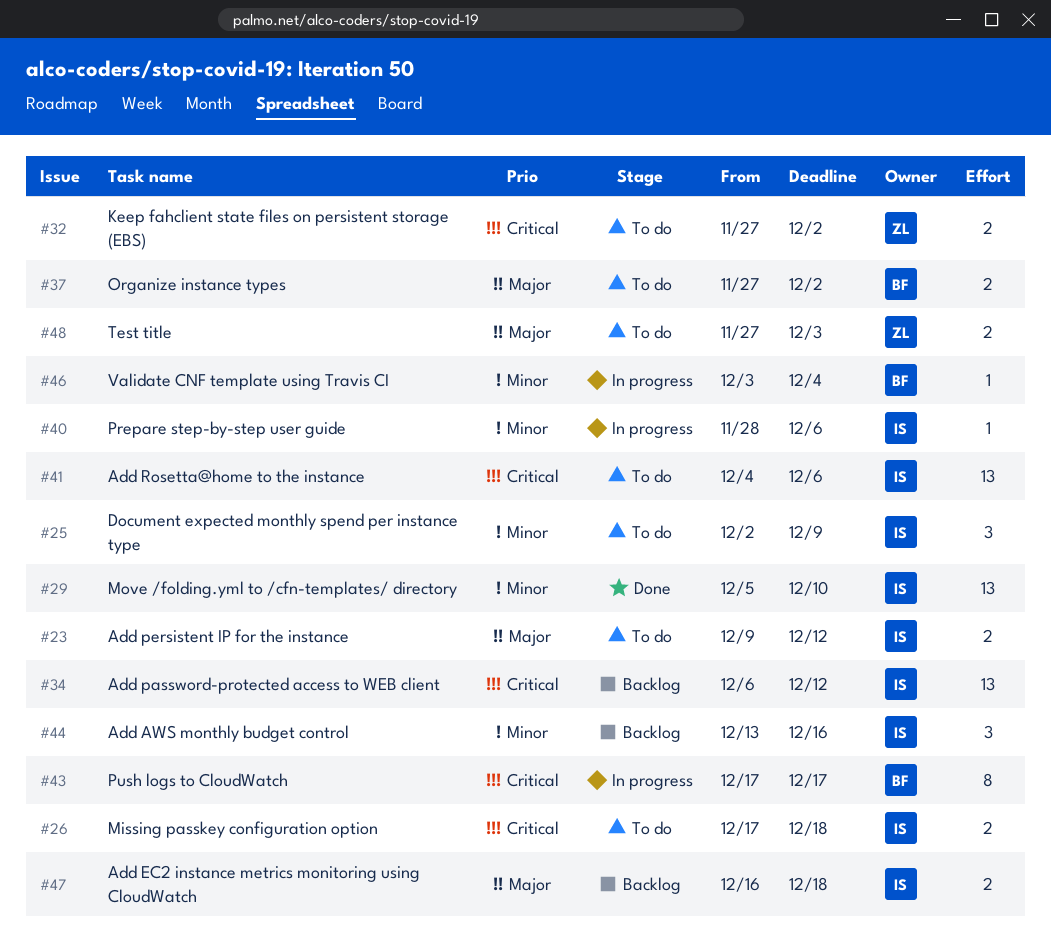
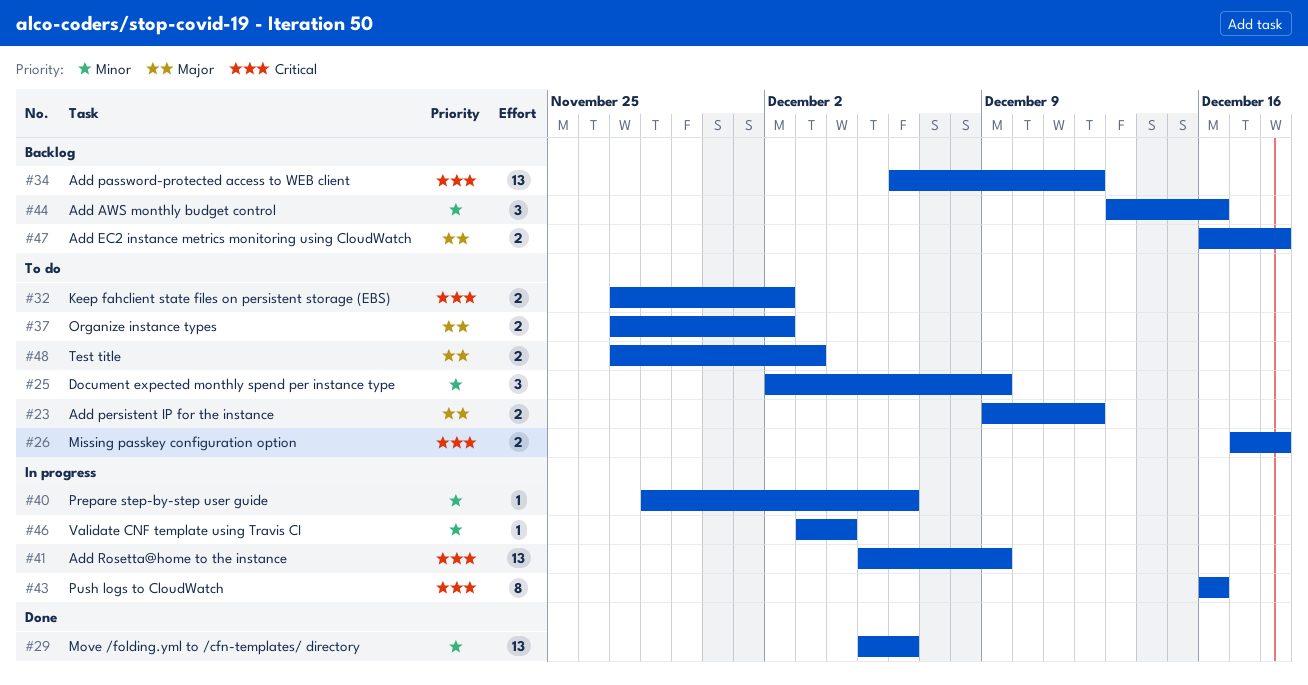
#29, due: Dec 10 -> Dec 6
#41, status: To do -> In progress
#41, start: Dec 4 -> Dec 5
#41, due: Dec 6 -> Dec 9
#43, start: Dec 17 -> Dec 16
#43, due: Dec 17 -> Dec 16

